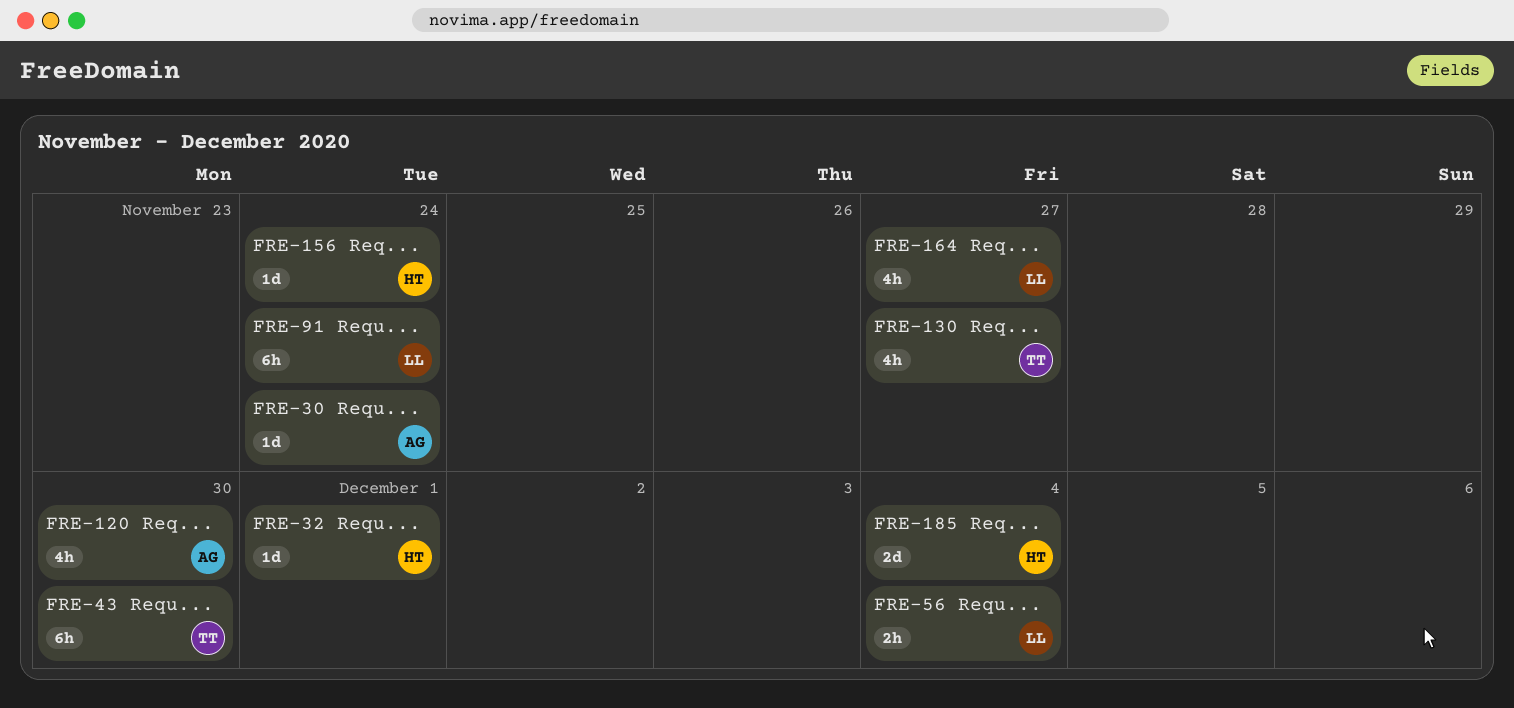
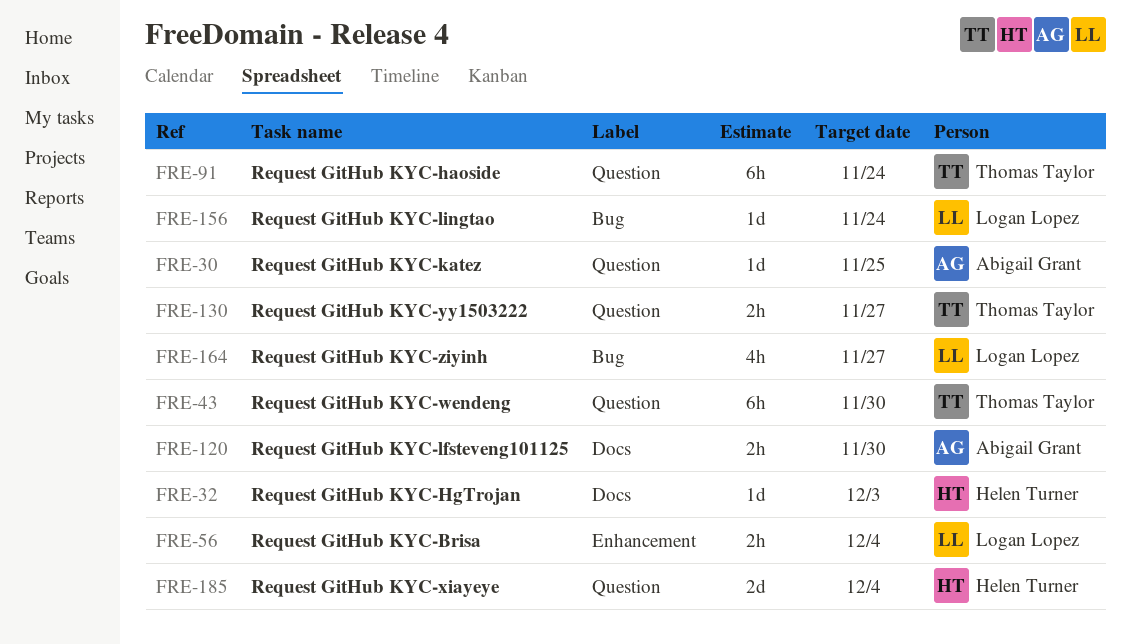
FRE-30, due: Nov 24 -> Nov 25
FRE-32, due: Dec 1 -> Dec 3
FRE-91, owner: Logan Lopez -> Thomas Taylor
FRE-120, estimate: 4h -> 2h
FRE-130, estimate: 4h -> 2h
FRE-156, owner: Helen Turner -> Logan Lopez

